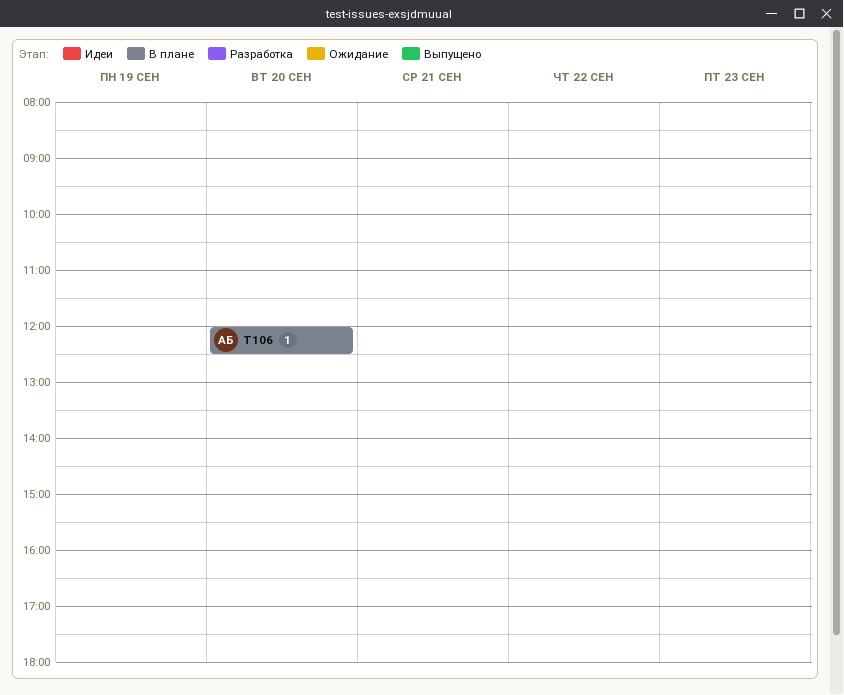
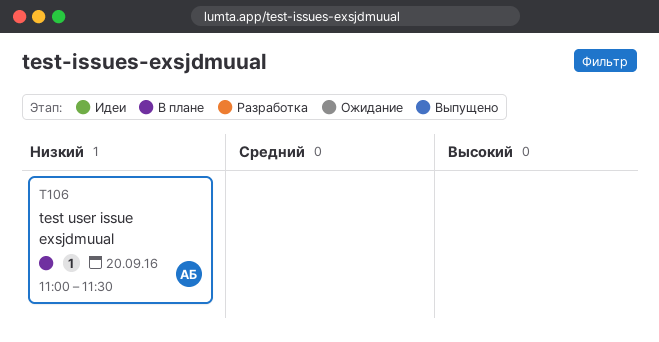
T106, begins: 12:00 -> 11:00
T106, ends: 12:30 -> 11:30

